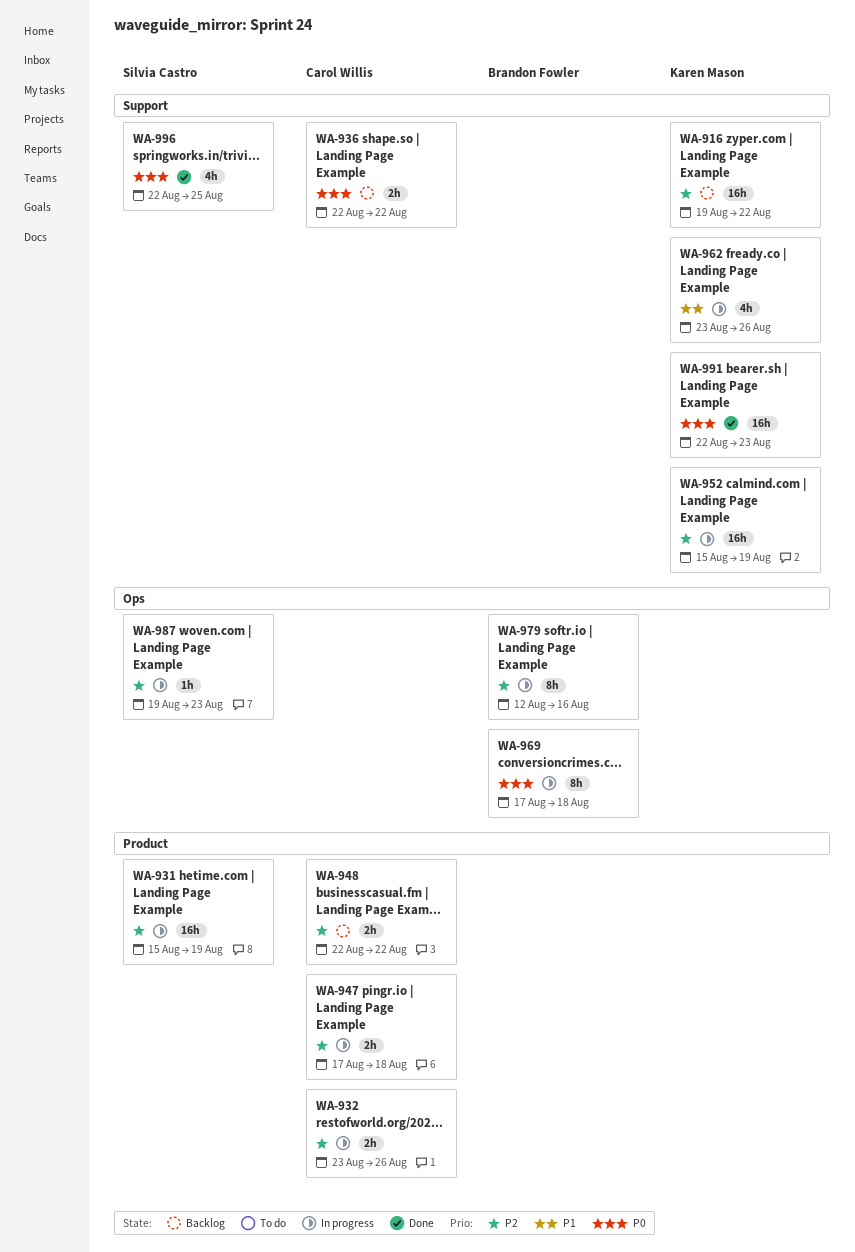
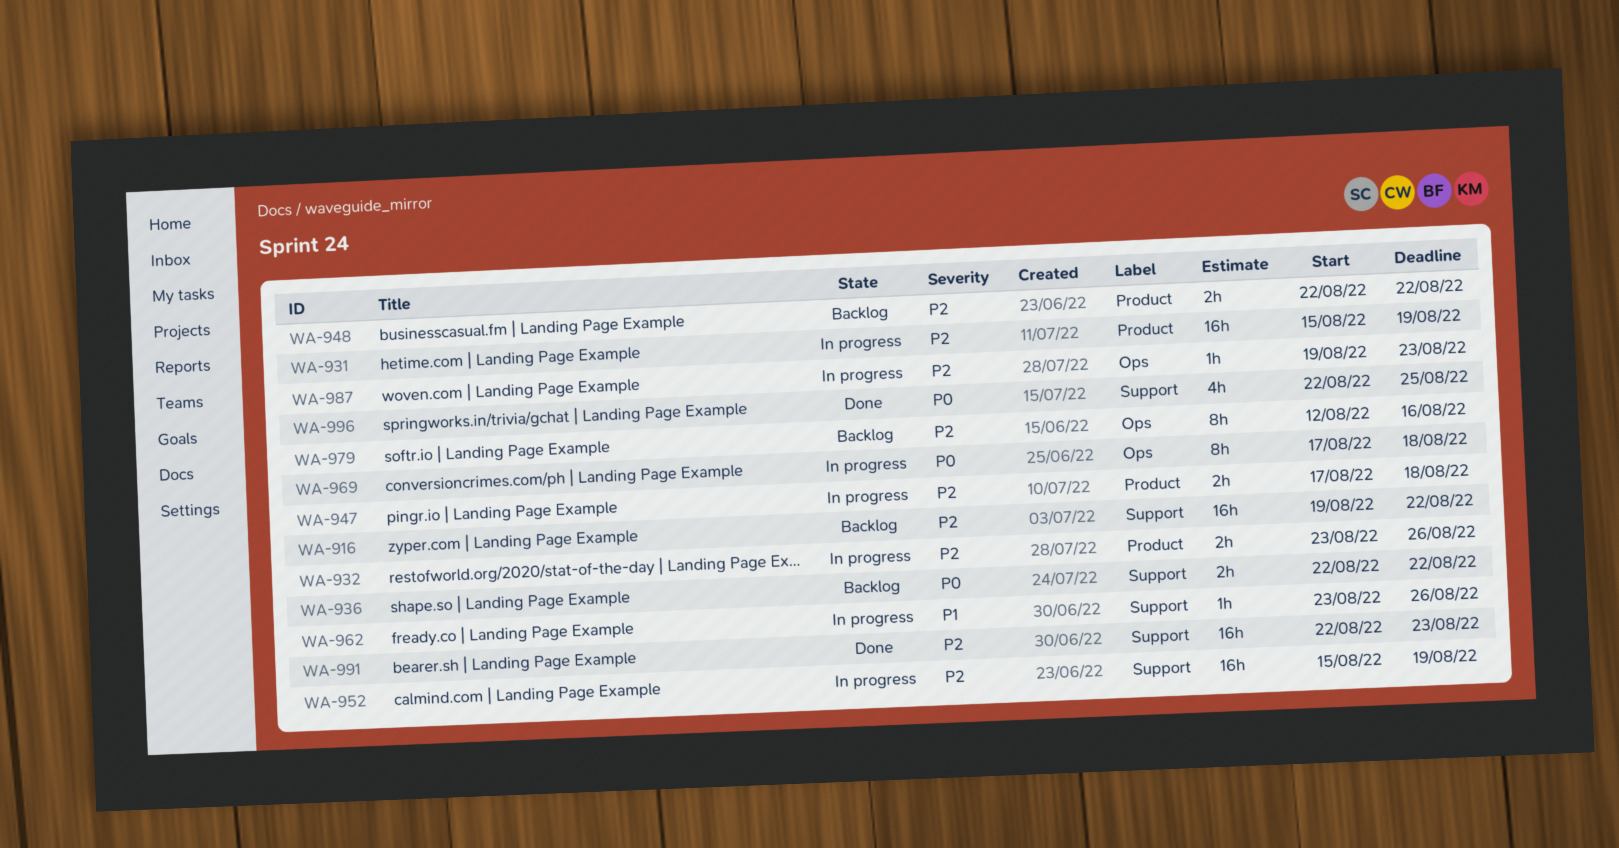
WA-962, estimate: 4h -> 1h
WA-979, status: In progress -> Backlog
WA-991, priority: P0 -> P2

